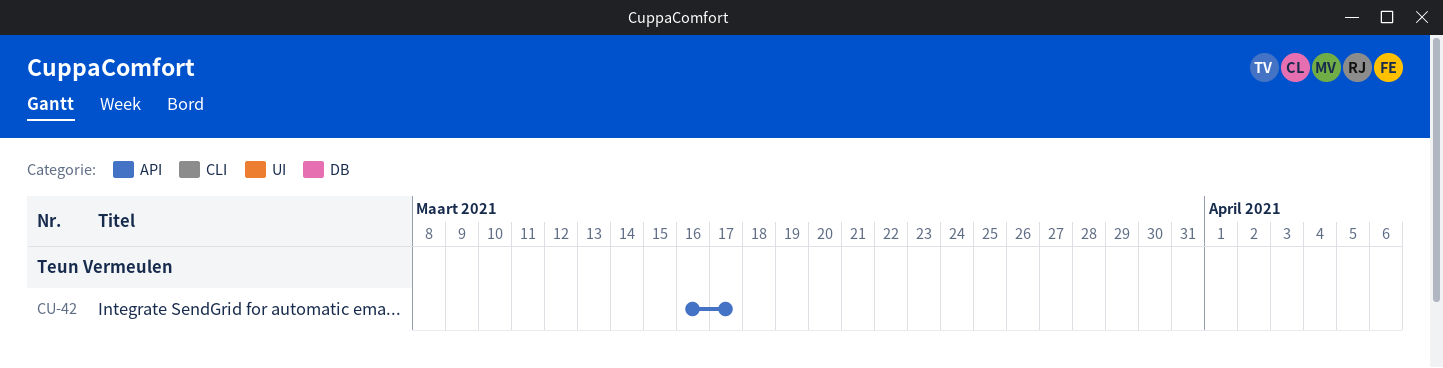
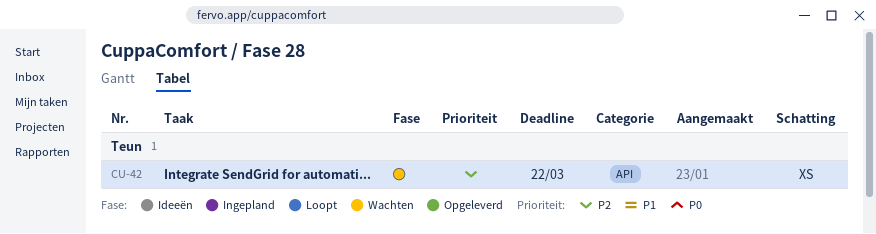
CU-42, due: Mar 17 -> Mar 22

